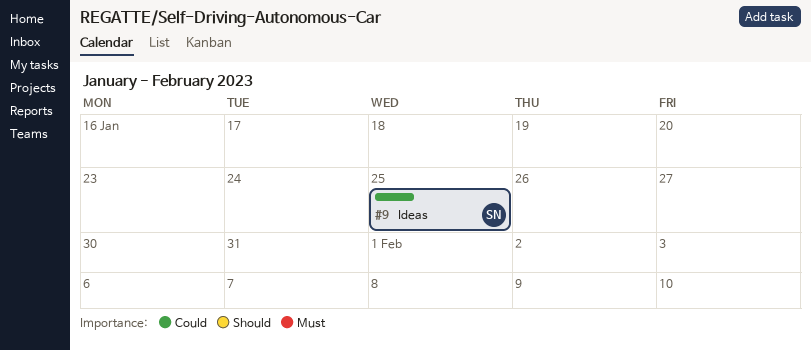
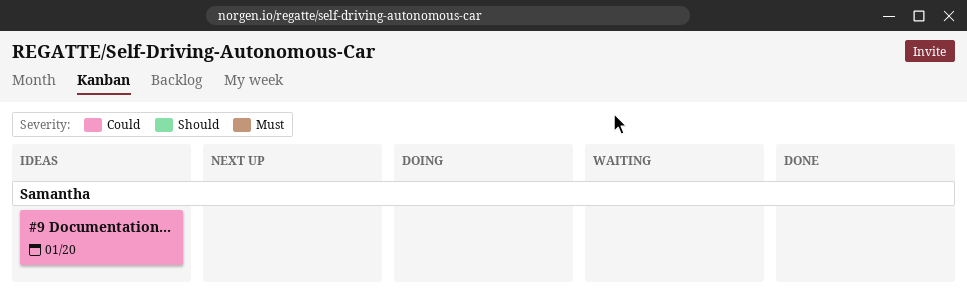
#9, due: Jan 25 -> Jan 20

